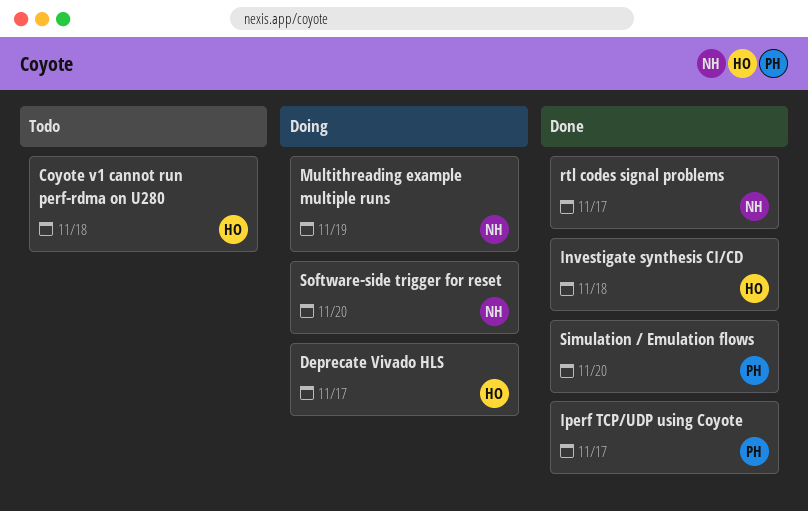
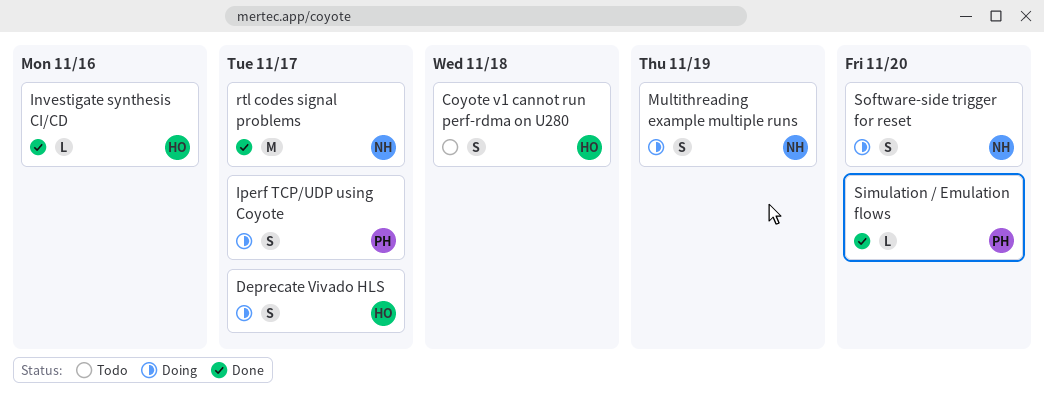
Investigate synthesis CI/CD, due: Nov 18 -> Nov 16
Iperf TCP/UDP using Coyote, status: Done -> Doing

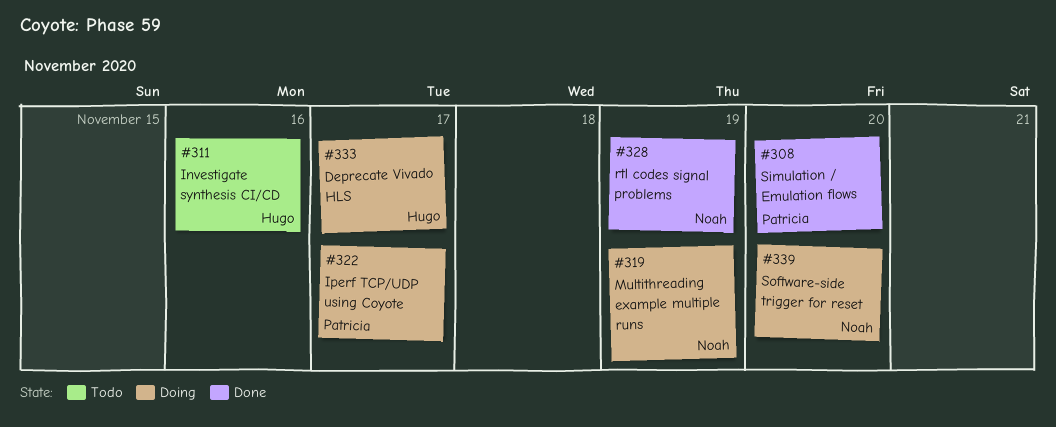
Coyote v1 cannot run perf-rdma on U280: present -> none
Investigate synthesis CI/CD, status: Done -> Todo
rtl codes signal problems, due: Nov 17 -> Nov 19

